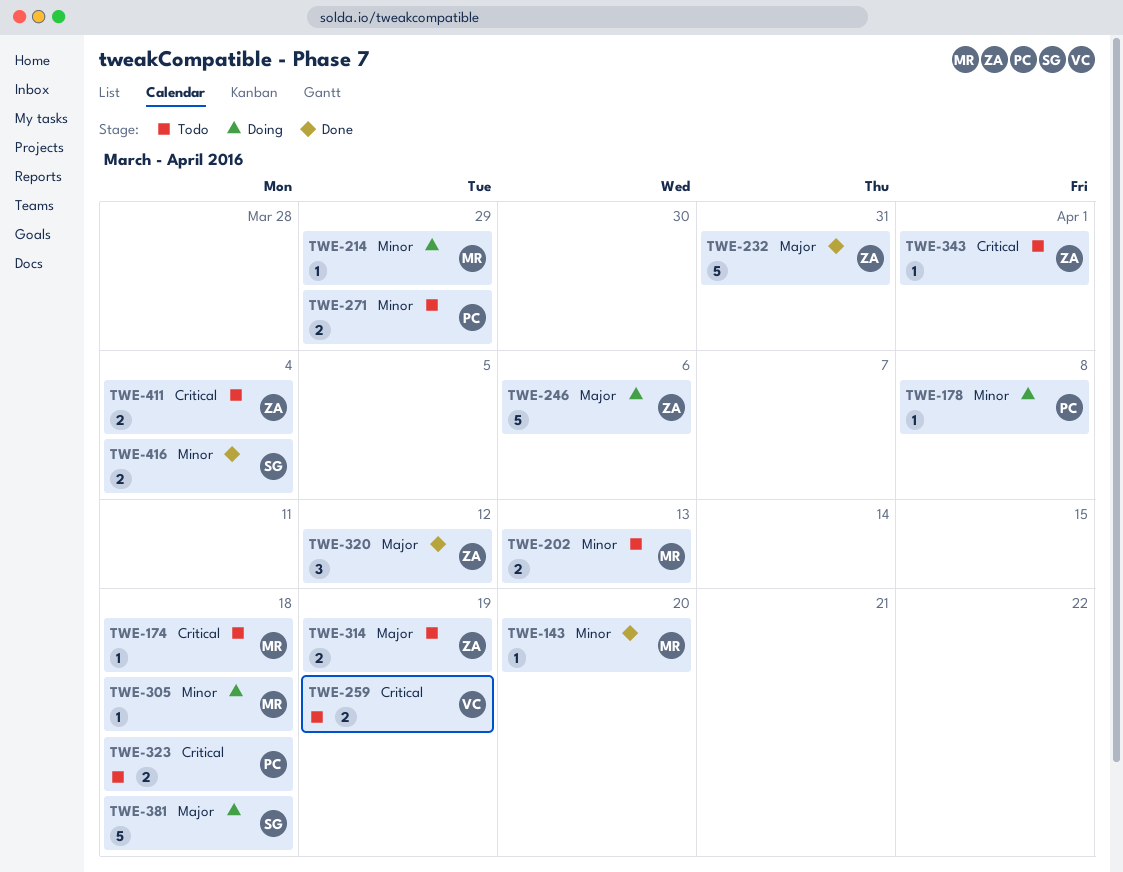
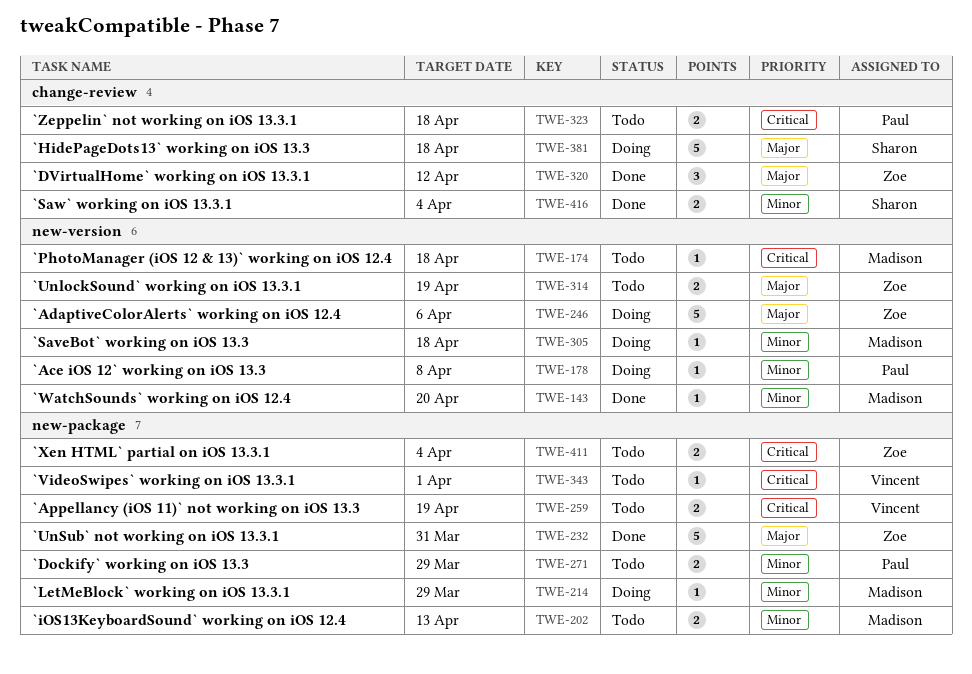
TWE-343, owner: Zoe -> Vincent

